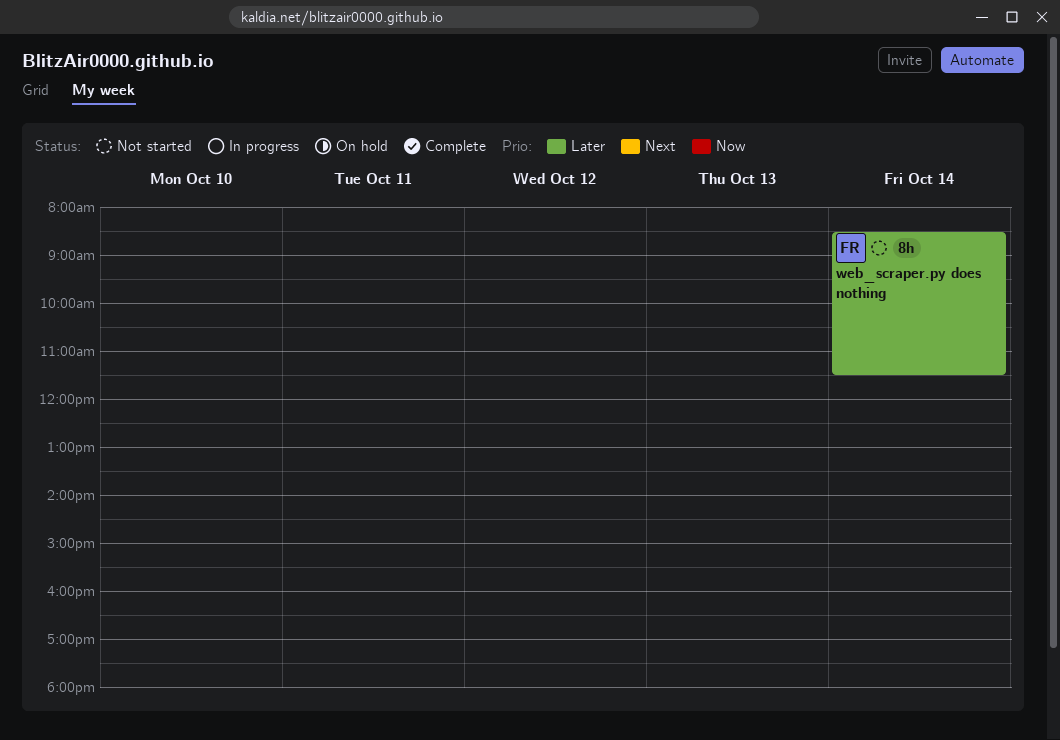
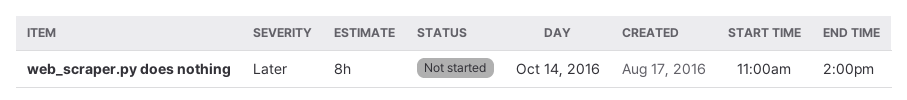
web_scraper.py does nothing, begins: 08:30 -> 11:00
web_scraper.py does nothing, ends: 11:30 -> 14:00

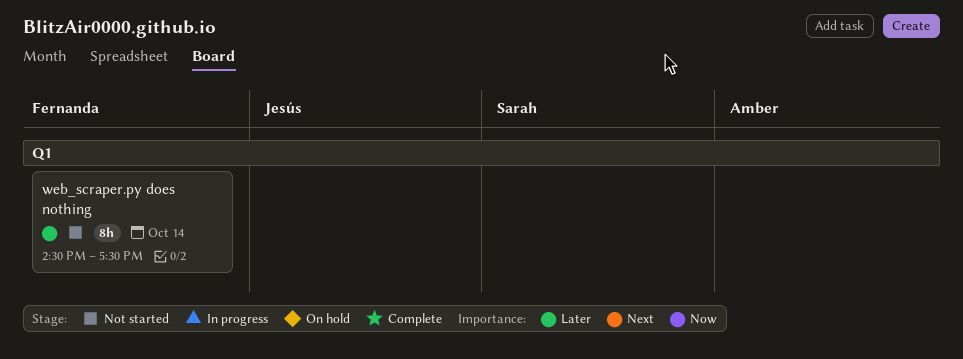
web_scraper.py does nothing, begins: 11:00 -> 14:30
web_scraper.py does nothing, ends: 14:00 -> 17:30

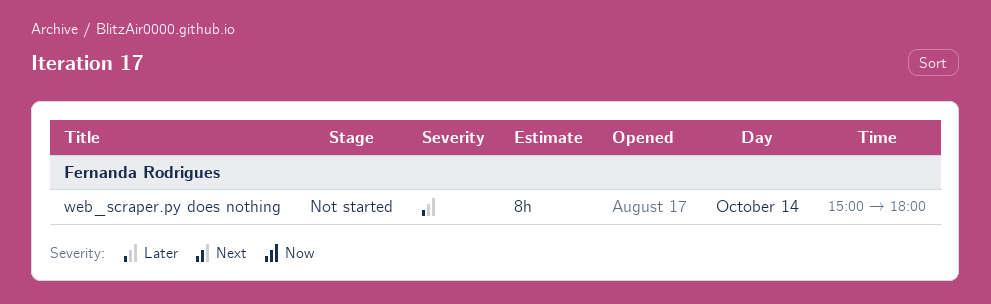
web_scraper.py does nothing, begins: 14:30 -> 15:00
web_scraper.py does nothing, ends: 17:30 -> 18:00

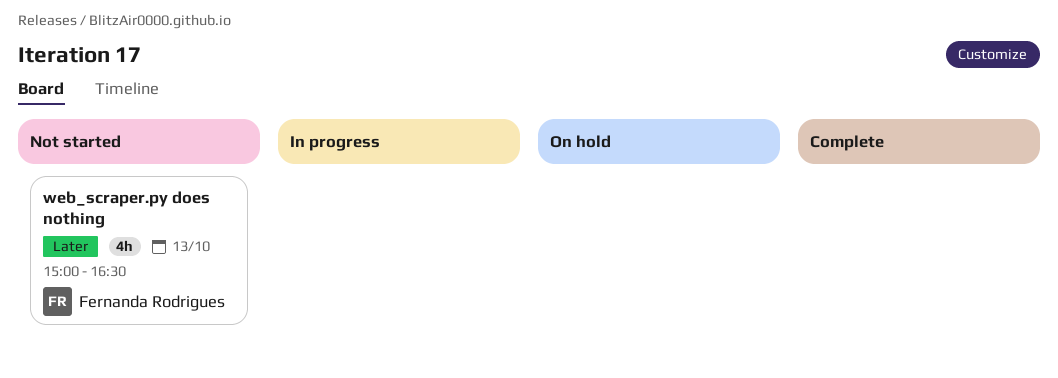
web_scraper.py does nothing, estimate: 8h -> 4h
web_scraper.py does nothing, day: Oct 14 -> Oct 13
web_scraper.py does nothing, ends: 18:00 -> 16:30

